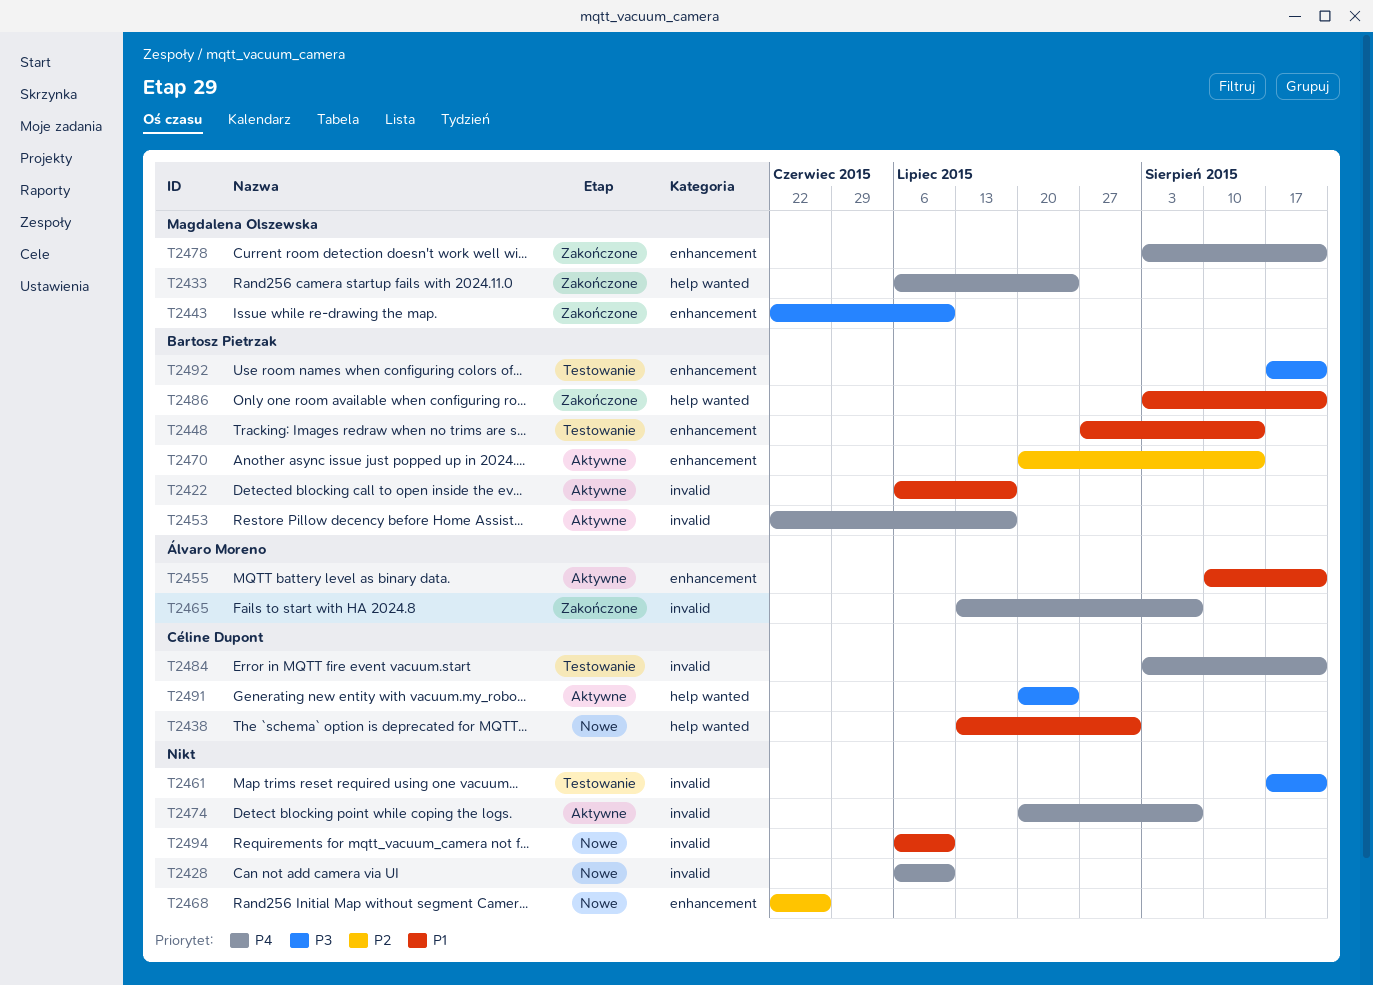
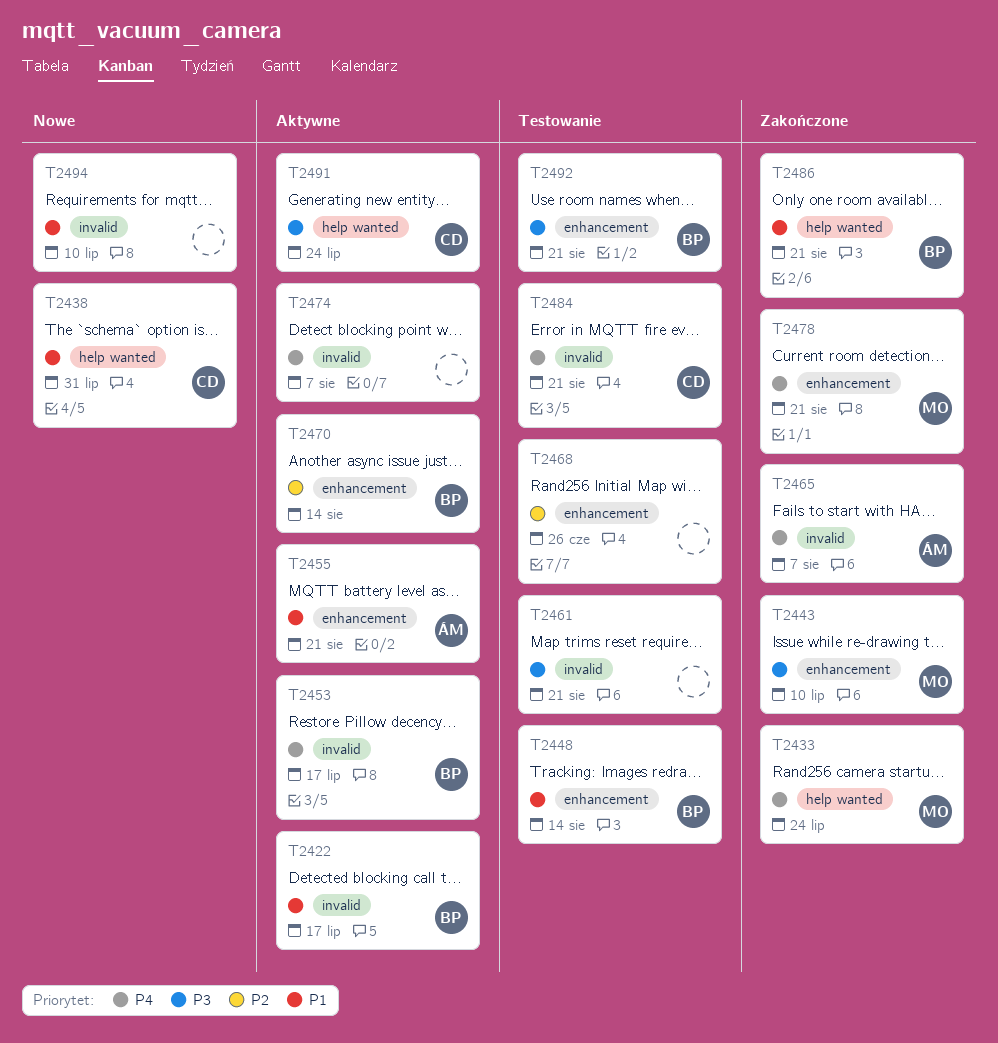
T2428: present -> none
T2468, status: Nowe -> Testowanie

